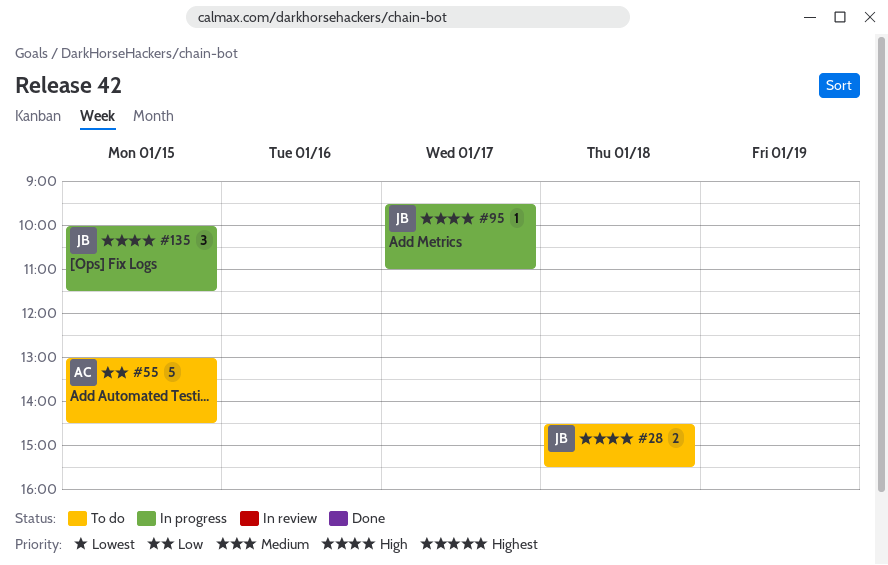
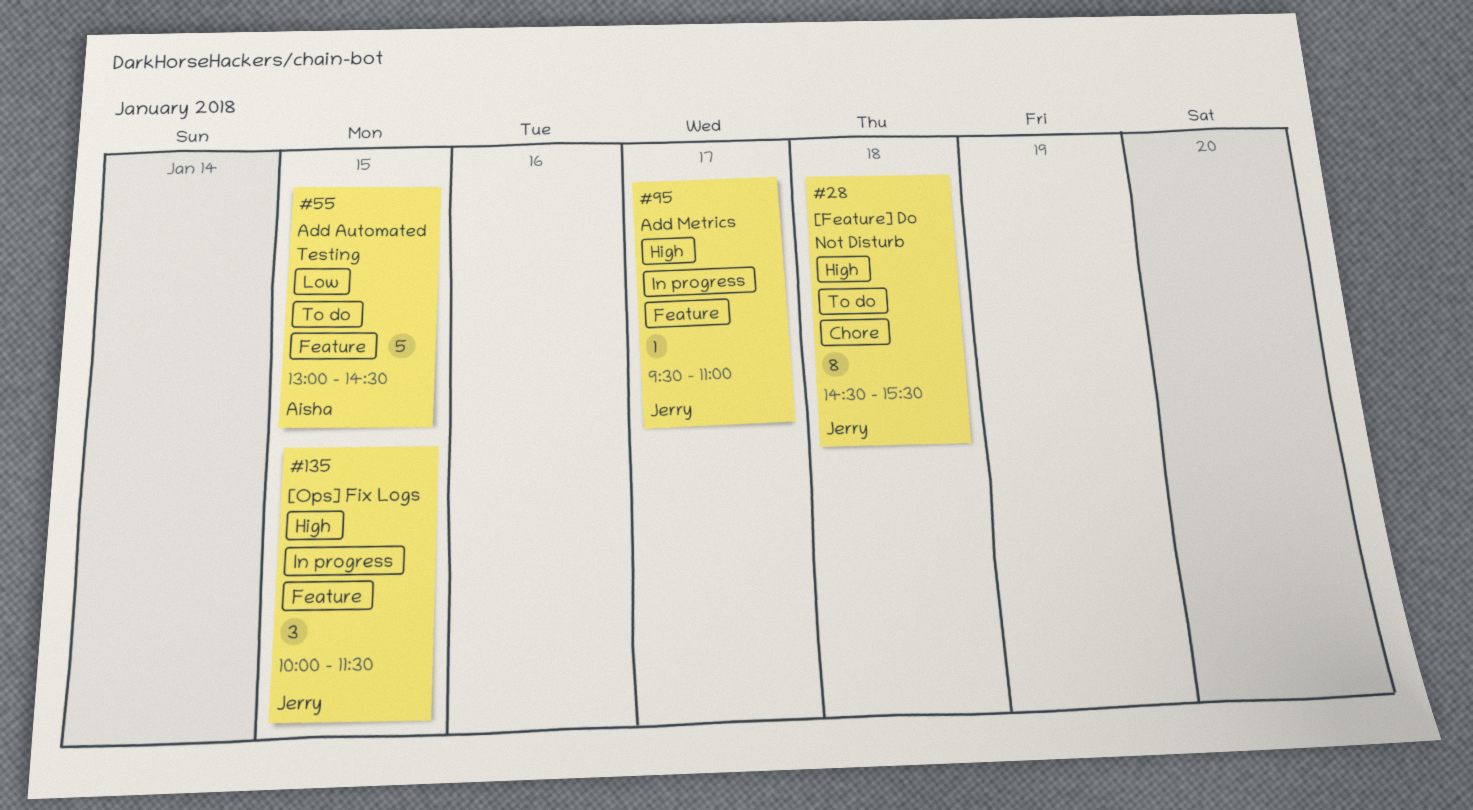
#28, estimate: 2 -> 8

